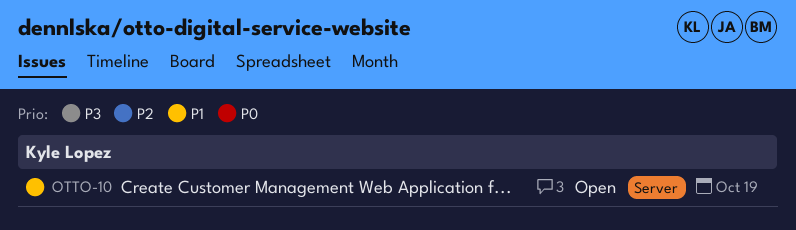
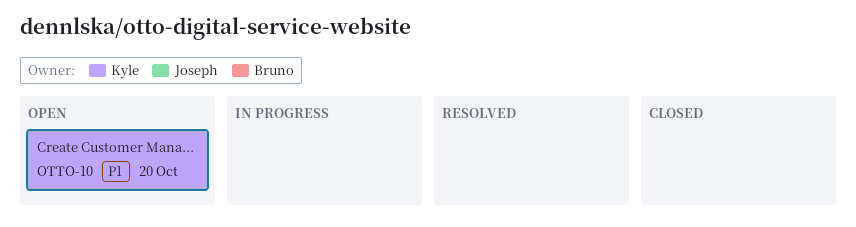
OTTO-10, due: Oct 19 -> Oct 20

